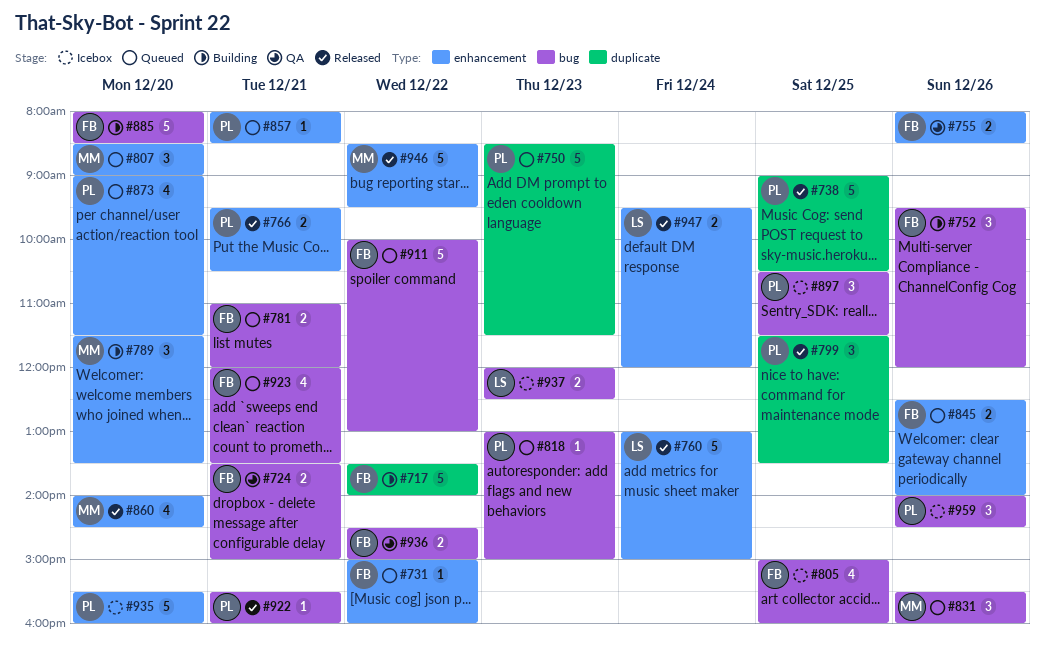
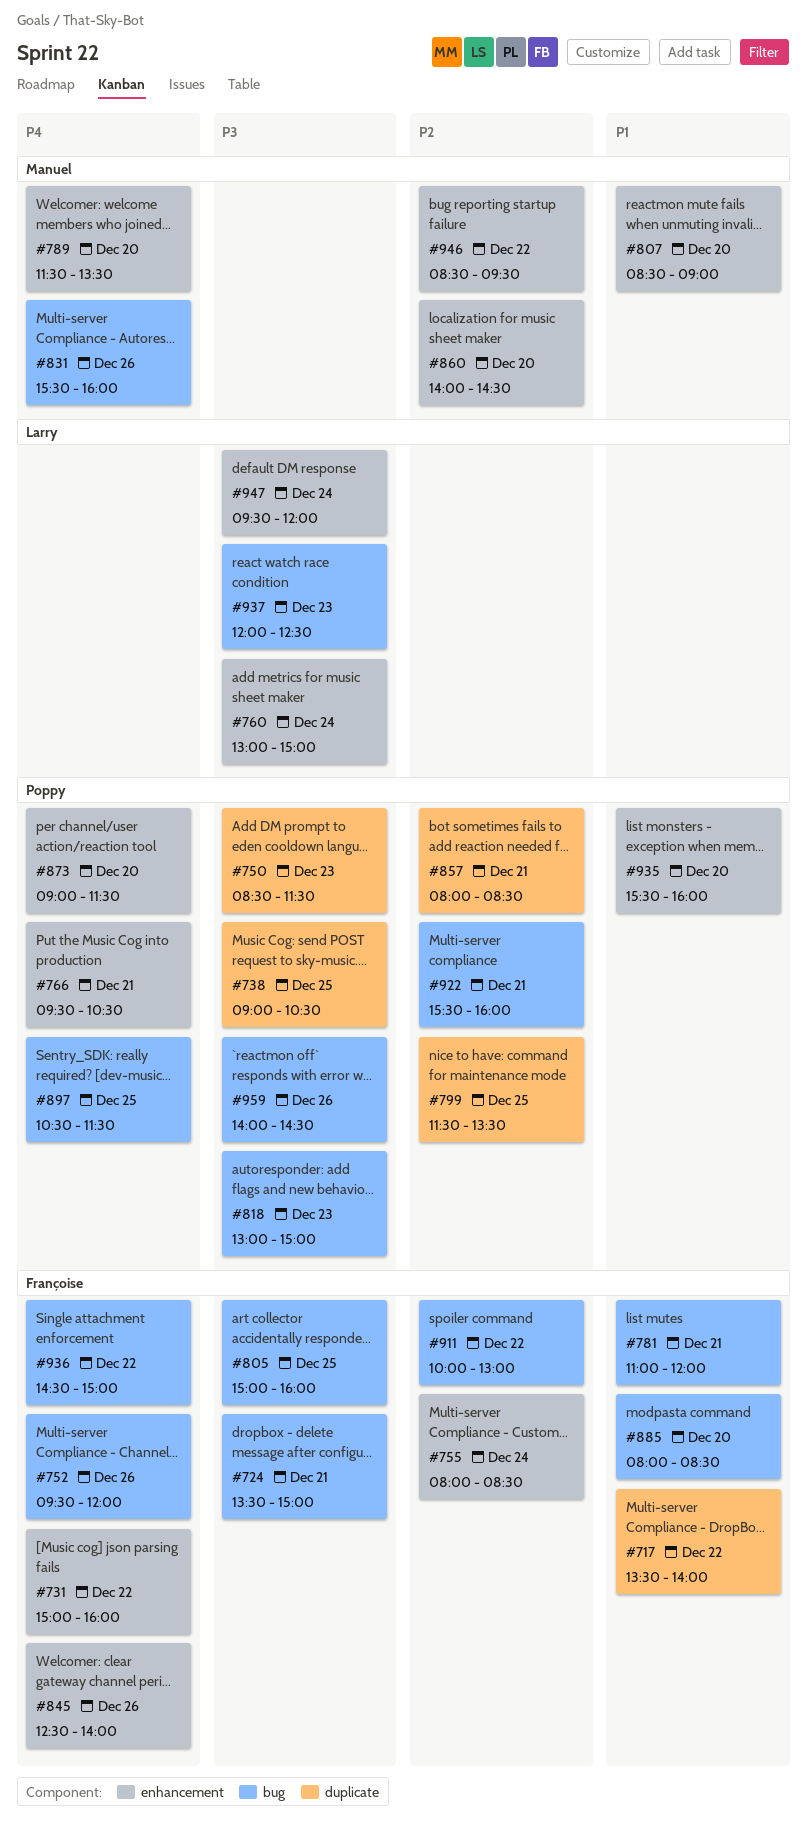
#755, day: Dec 26 -> Dec 24
#857, label: enhancement -> duplicate
#923: present -> none

